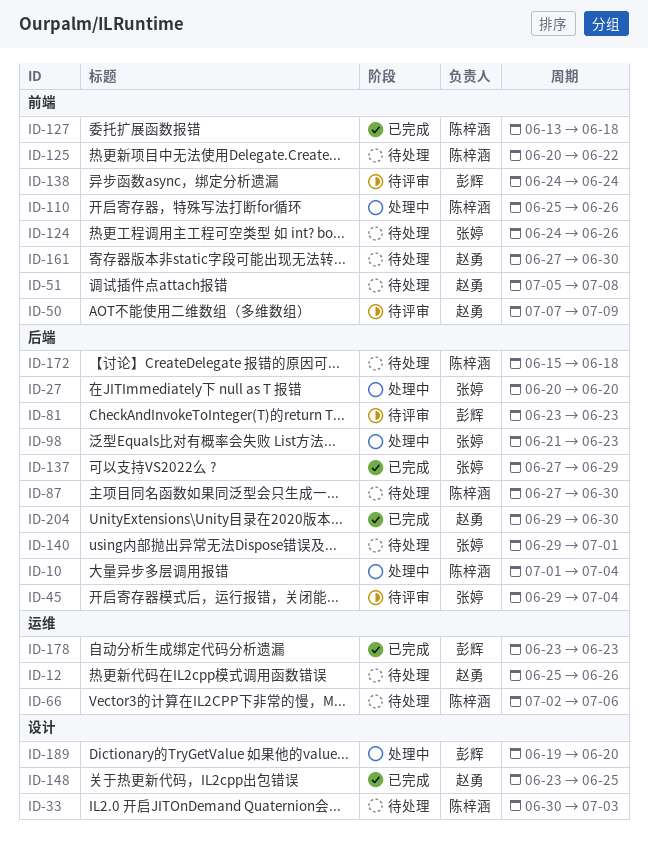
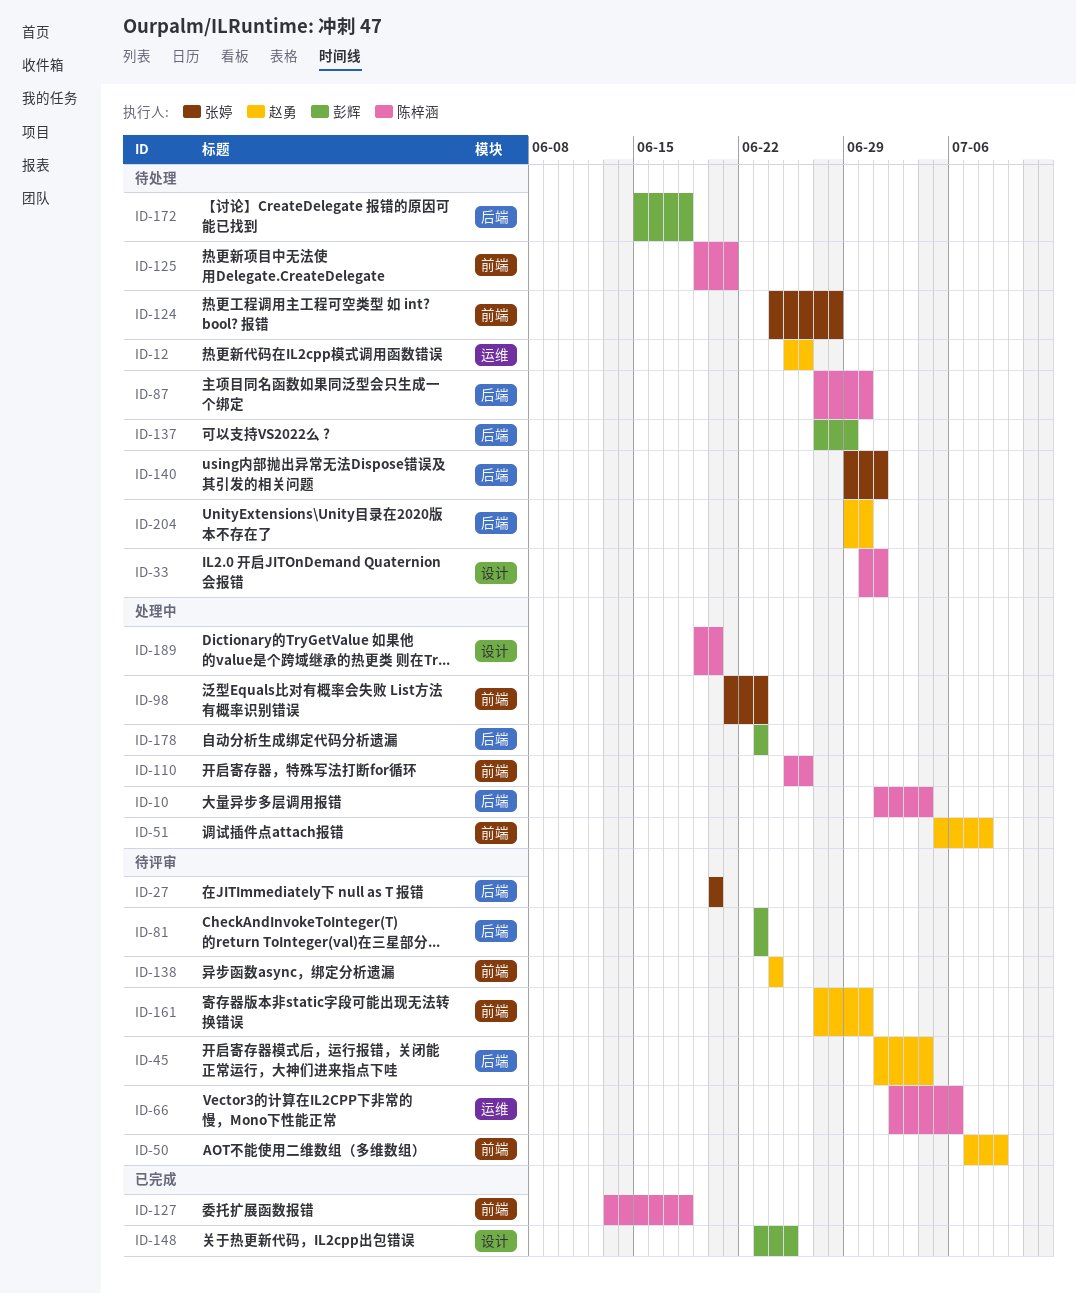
ID-27, status: 处理中 -> 待评审
ID-33, due: Jul 3 -> Jul 1
ID-45, owner: 张婷 -> 赵勇
ID-45, start: Jun 29 -> Jul 1
ID-51, status: 待处理 -> 处理中
ID-66, status: 待处理 -> 待评审
ID-98, label: 后端 -> 前端
ID-124, due: Jun 26 -> Jun 28
ID-125, start: Jun 20 -> Jun 19
ID-125, due: Jun 22 -> Jun 21
ID-137, status: 已完成 -> 待处理
ID-137, owner: 张婷 -> 彭辉
ID-138, owner: 彭辉 -> 赵勇
ID-148, owner: 赵勇 -> 彭辉
ID-161, status: 待处理 -> 待评审
ID-172, owner: 陈梓涵 -> 彭辉
ID-178, status: 已完成 -> 处理中
ID-178, label: 运维 -> 后端
ID-189, owner: 彭辉 -> 陈梓涵
ID-204, status: 已完成 -> 待处理

